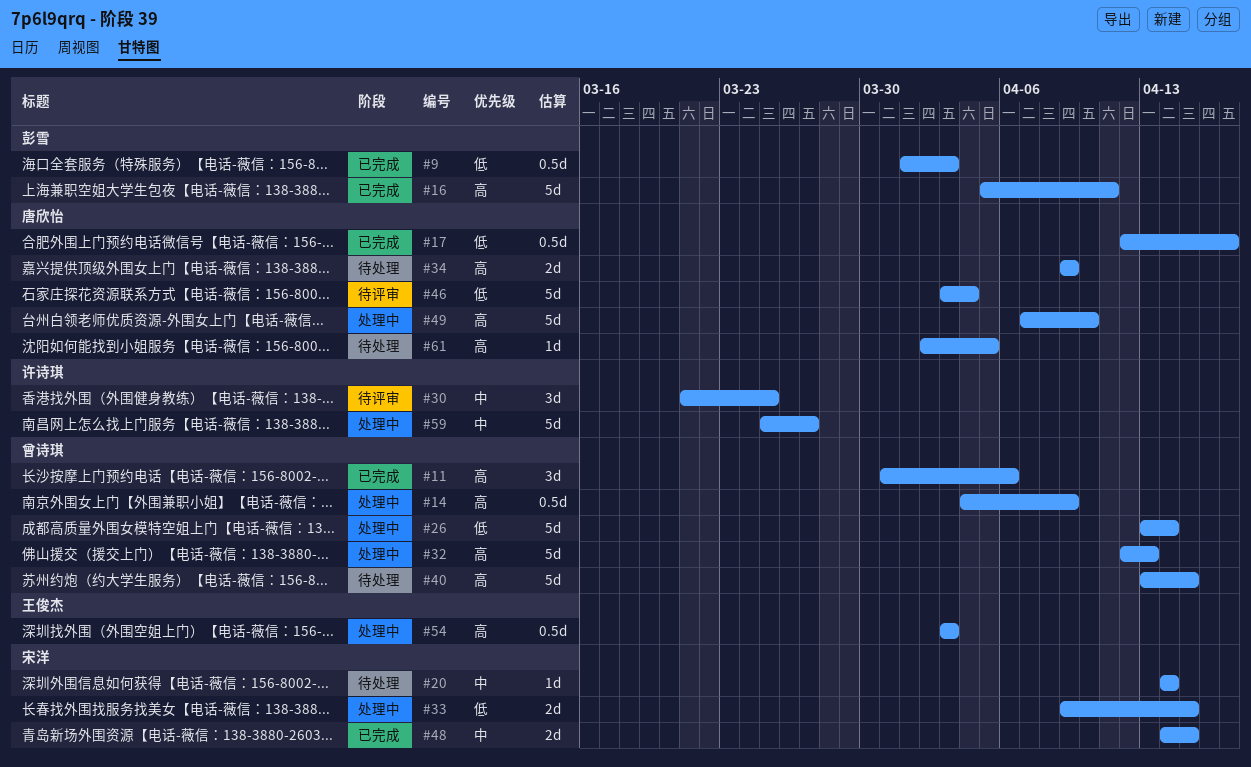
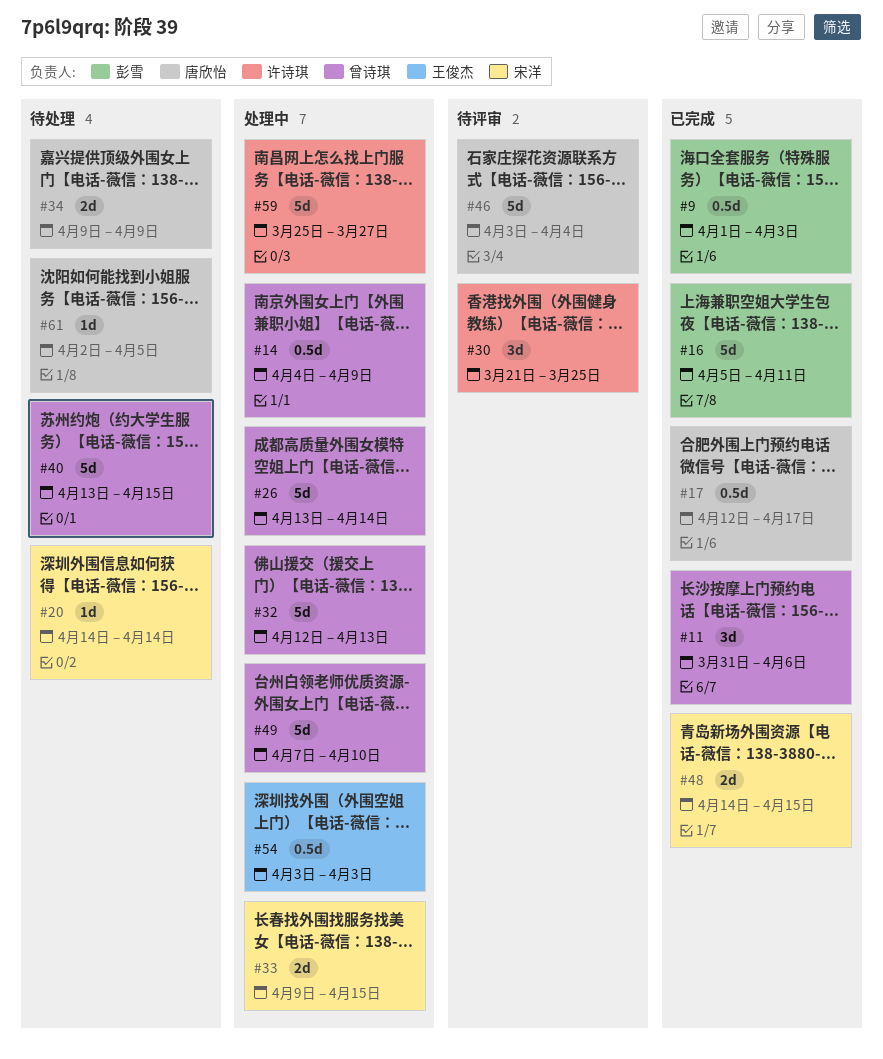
#49, owner: 唐欣怡 -> 曾诗琪

